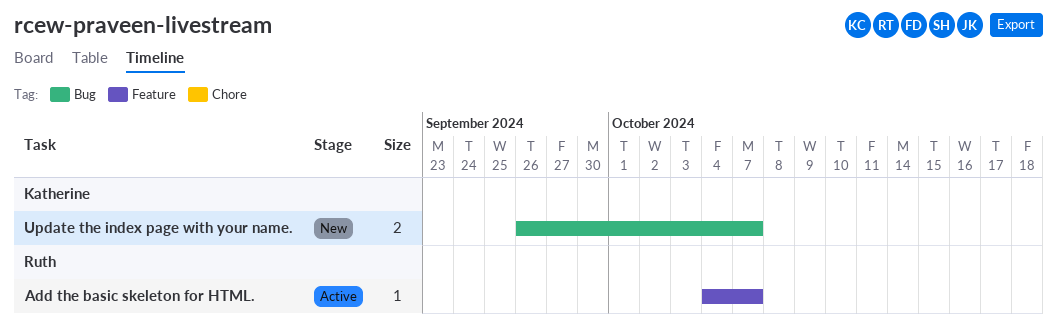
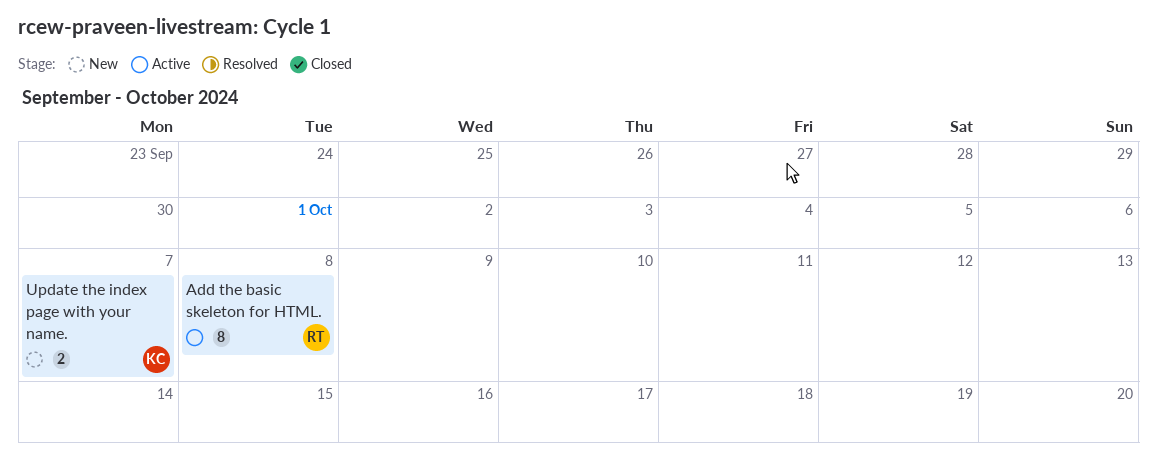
Add the basic skeleton for HTML., estimate: 1 -> 8
Add the basic skeleton for HTML., due: Oct 7 -> Oct 8

